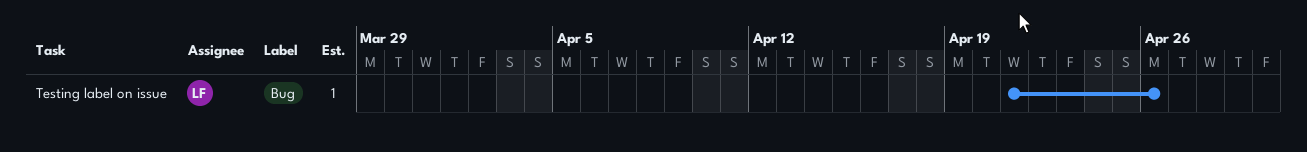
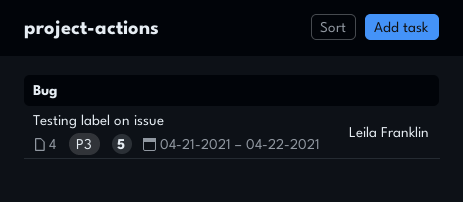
Testing label on issue, estimate: 1 -> 5
Testing label on issue, due: Apr 26 -> Apr 22

